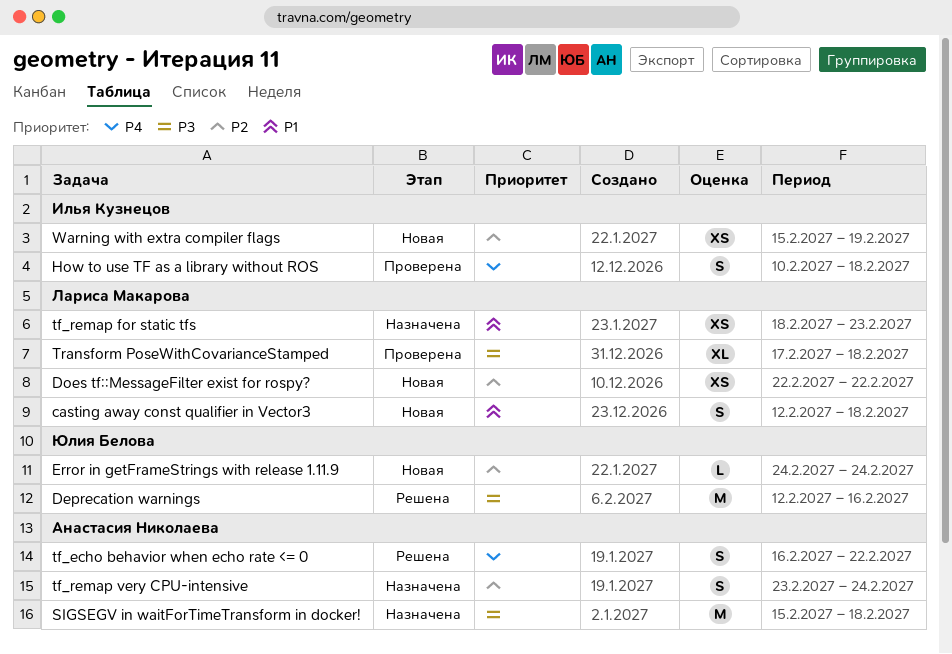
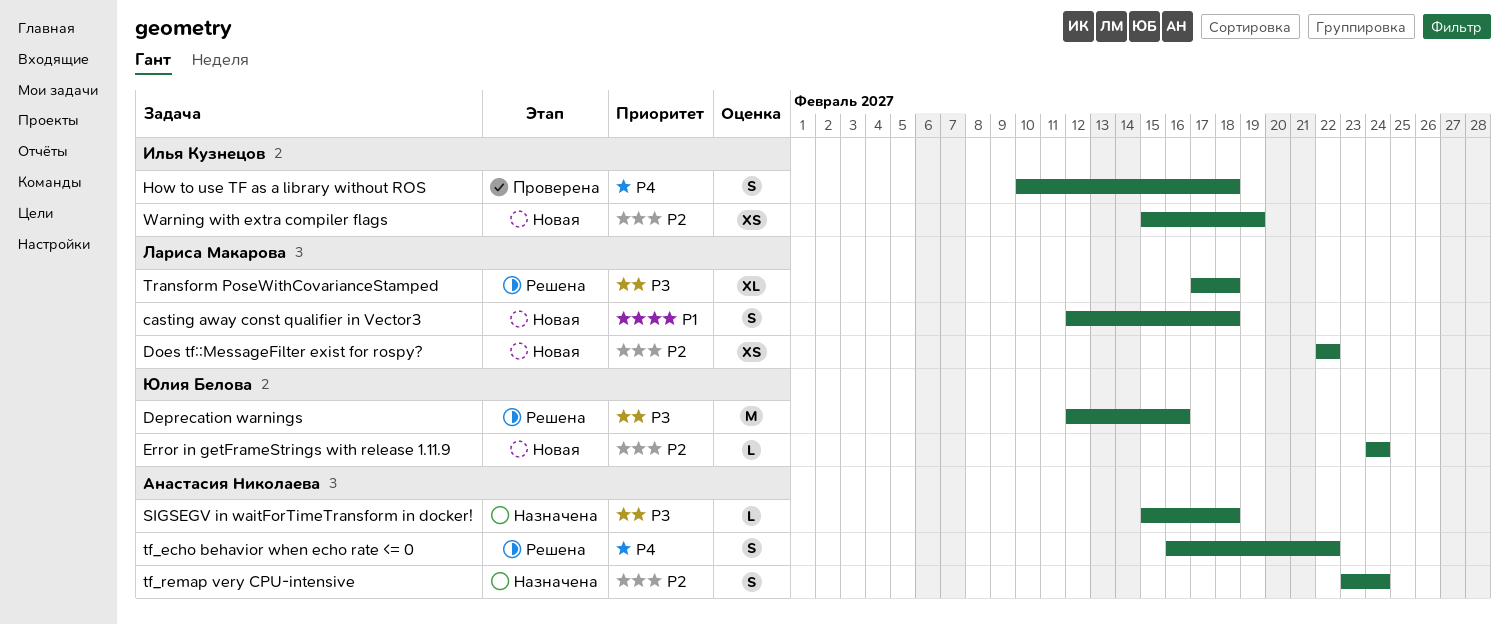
SIGSEGV in waitForTimeTransform in docker!, estimate: M -> L
tf_remap for static tfs: present -> none
Transform PoseWithCovarianceStamped, status: Проверена -> Решена

